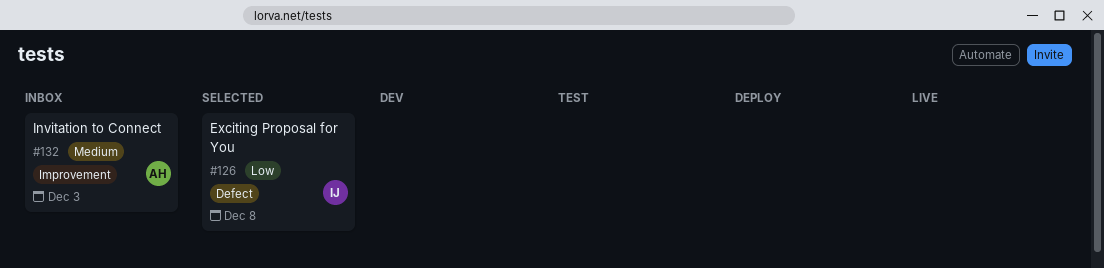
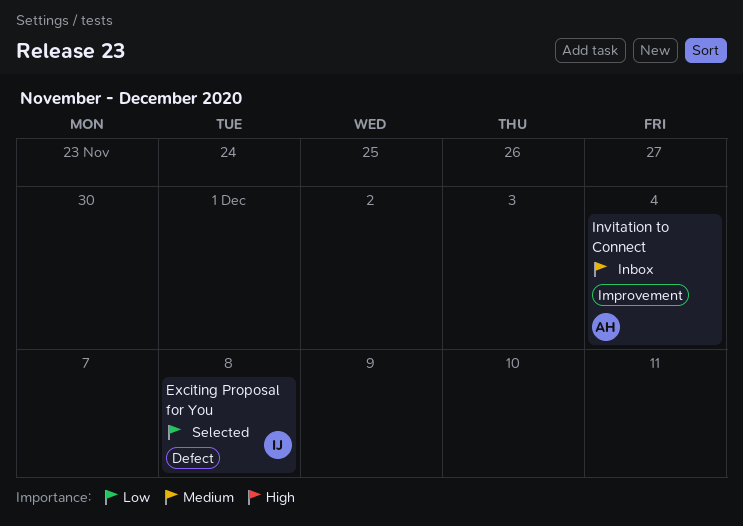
Invitation to Connect, due: Dec 3 -> Dec 4

